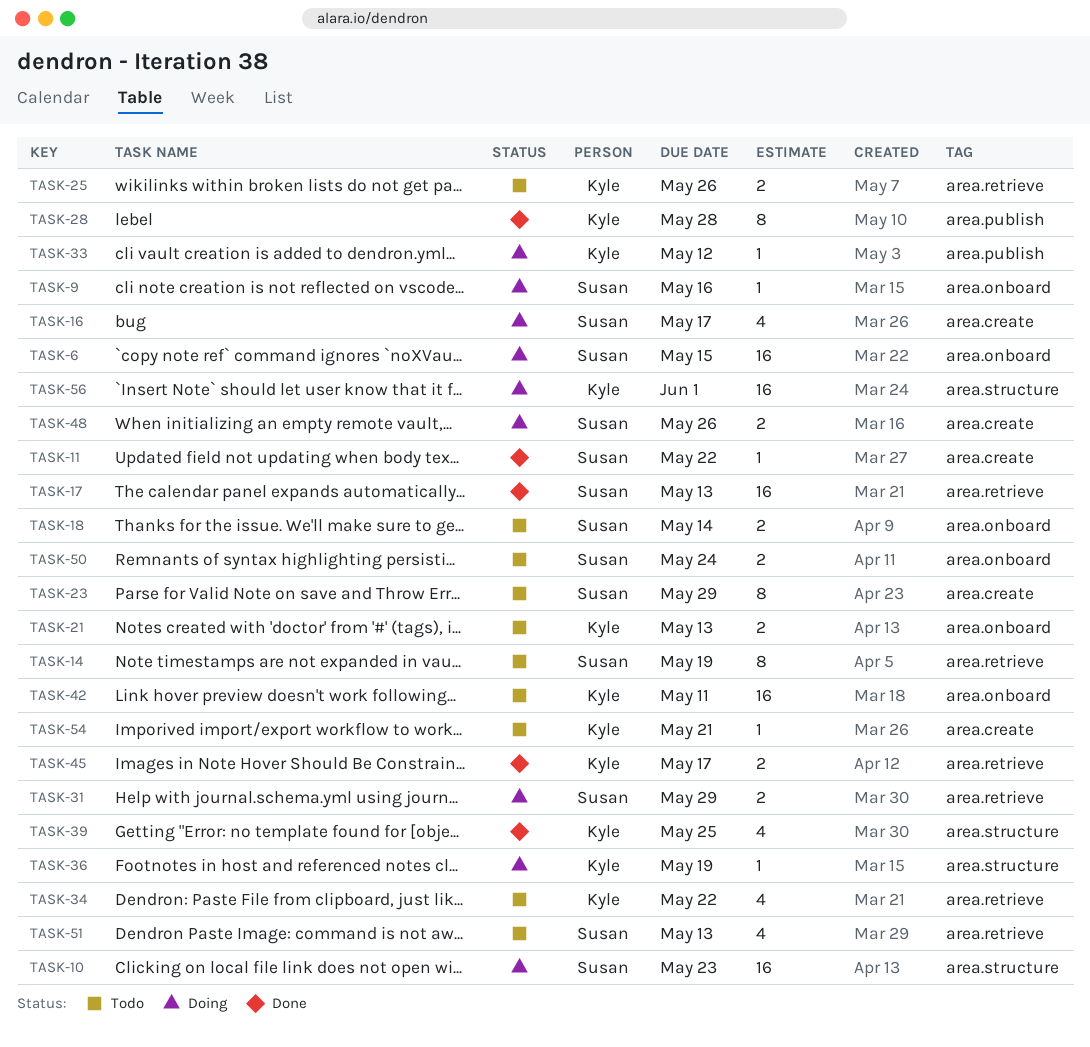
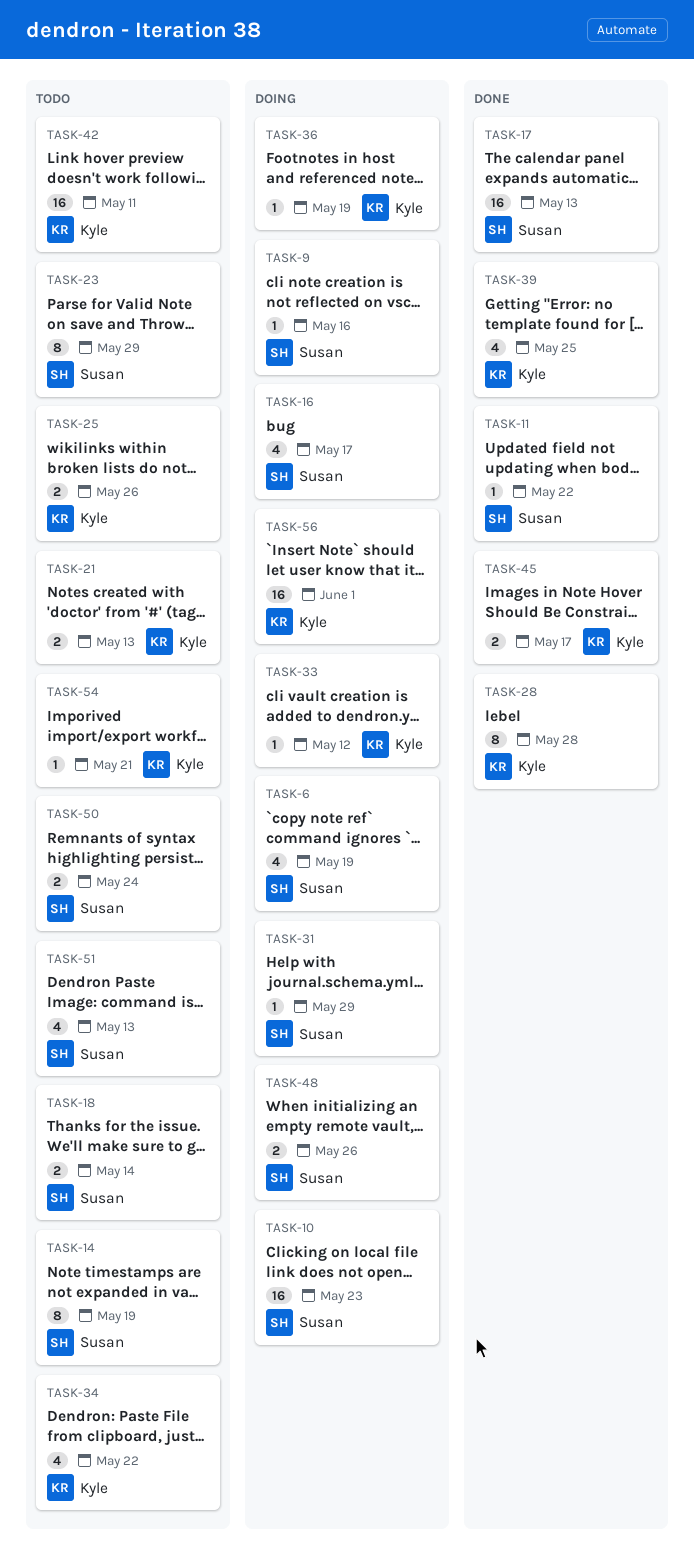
TASK-6, estimate: 16 -> 4
TASK-6, due: May 15 -> May 19
TASK-31, estimate: 2 -> 1

